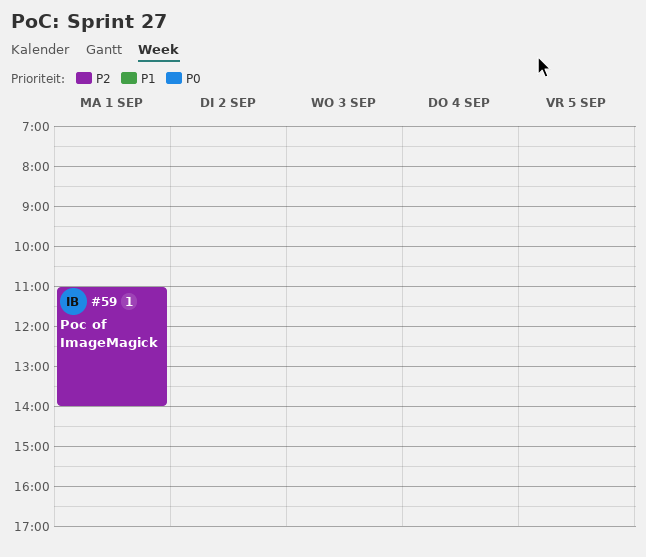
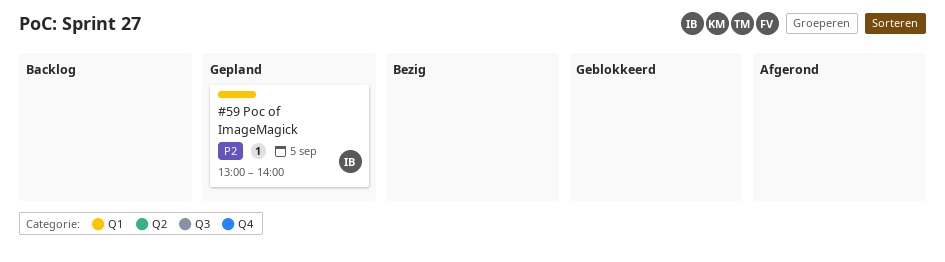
#59, day: Sep 1 -> Sep 5
#59, begins: 11:00 -> 13:00

